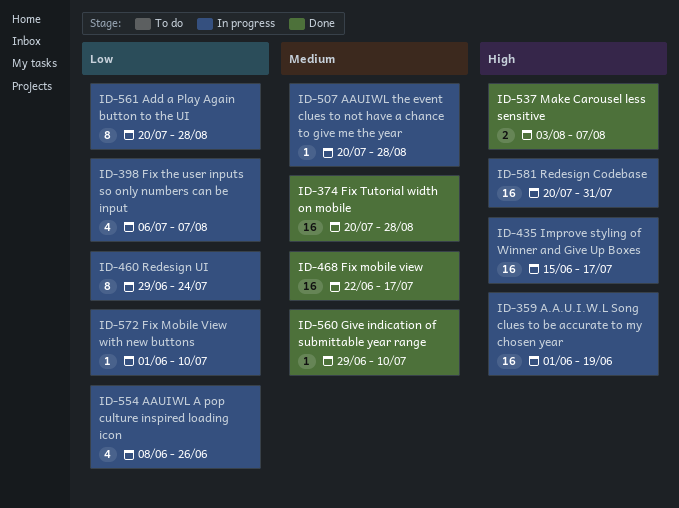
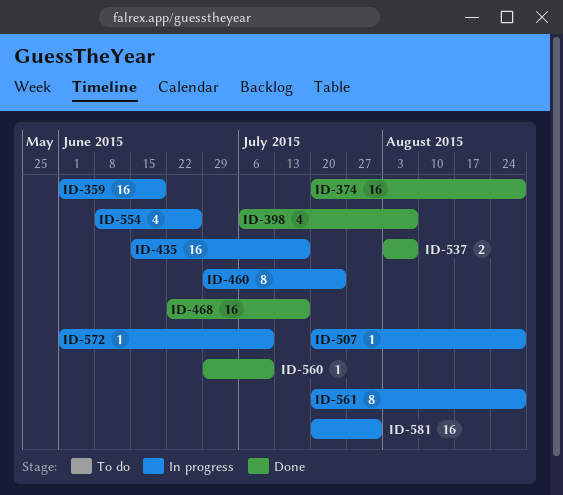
ID-398, status: In progress -> Done

